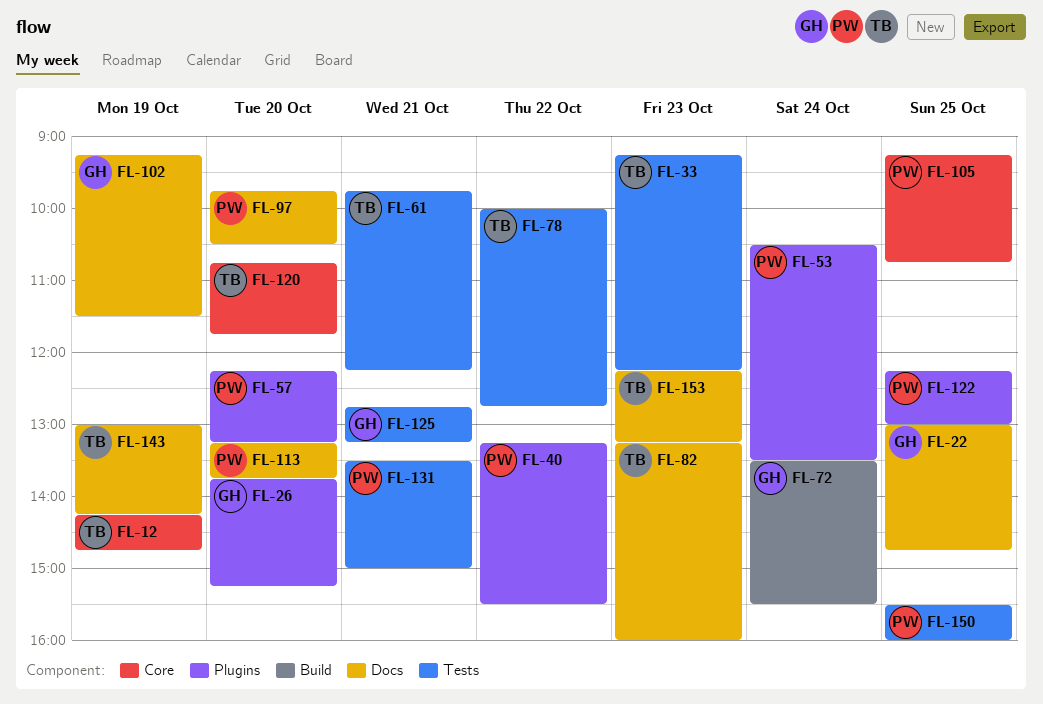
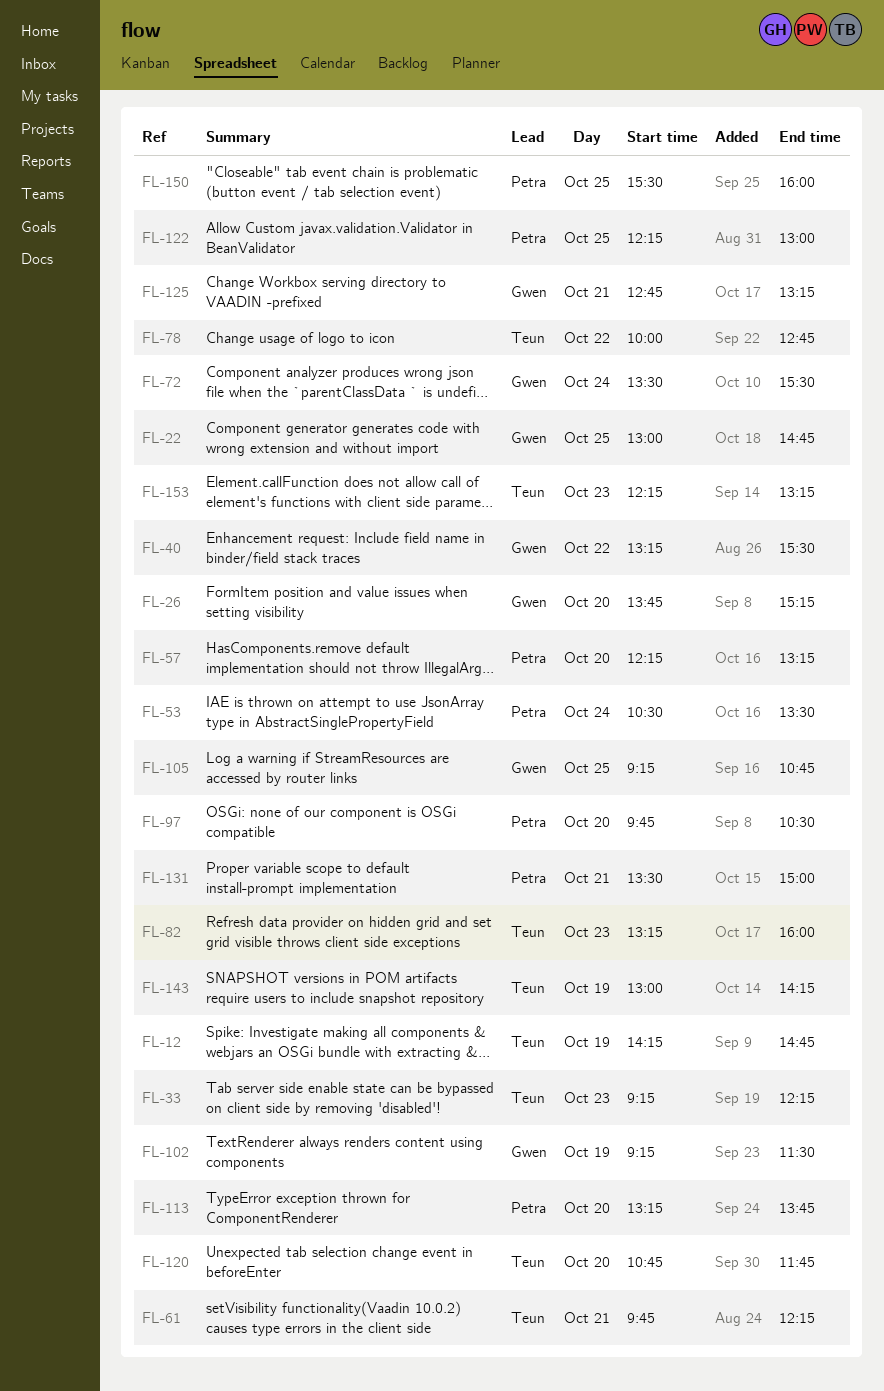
FL-40, owner: Petra -> Gwen
FL-105, owner: Petra -> Gwen

